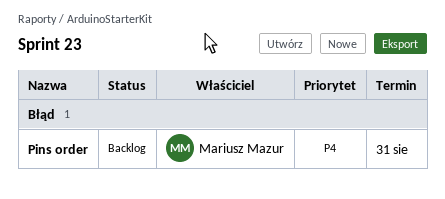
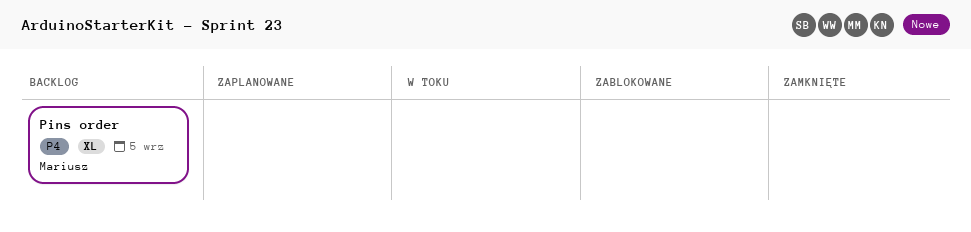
Pins order, due: Aug 31 -> Sep 5

